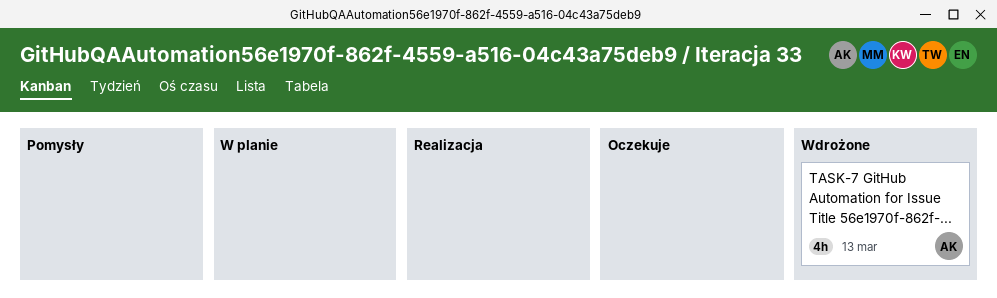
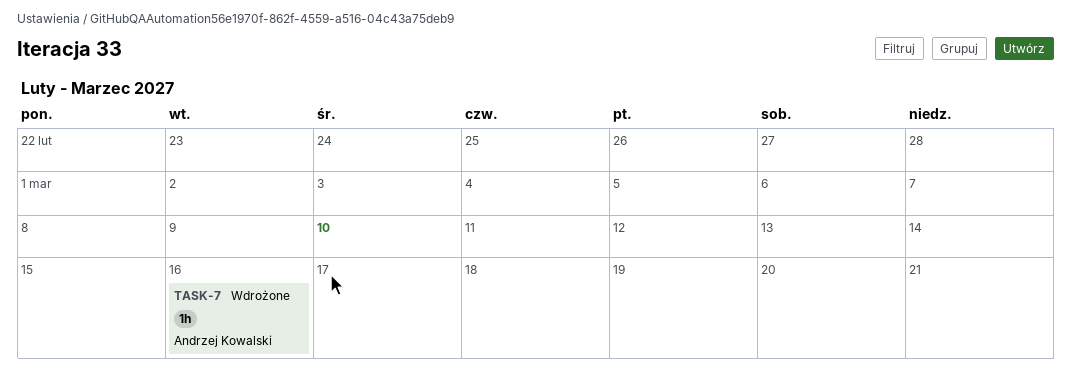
TASK-7, estimate: 4h -> 1h
TASK-7, due: Mar 13 -> Mar 16

